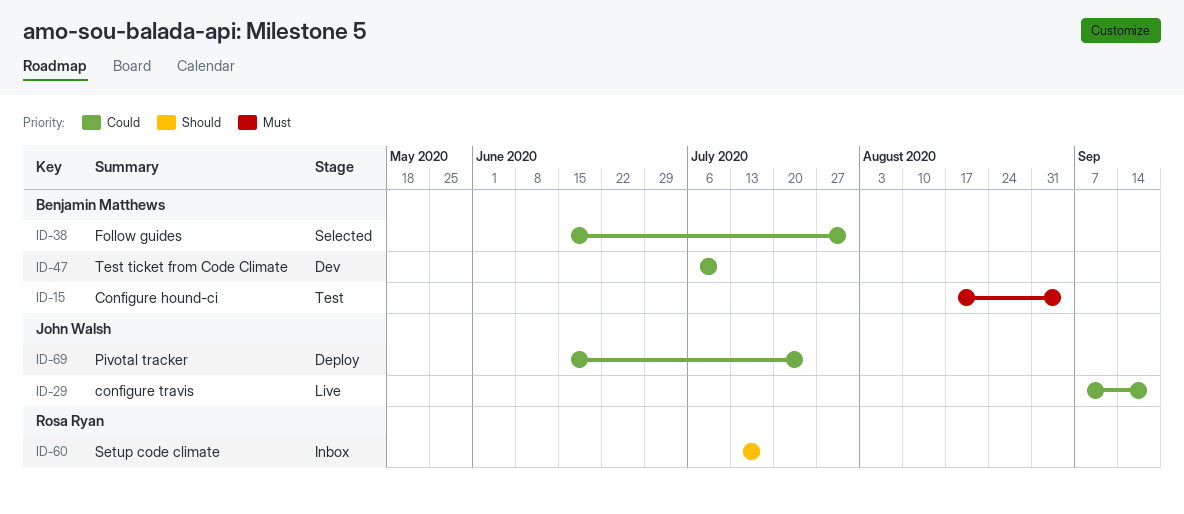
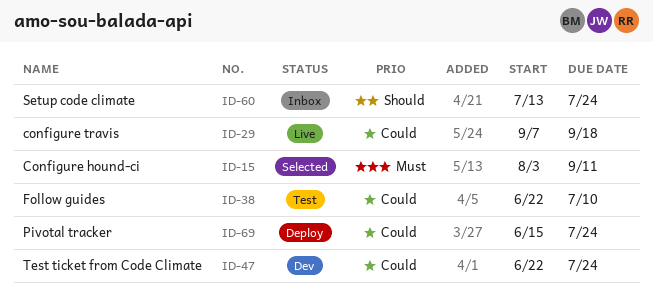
ID-15, status: Test -> Selected
ID-15, start: Aug 17 -> Aug 3
ID-15, due: Sep 4 -> Sep 11
ID-38, status: Selected -> Test
ID-38, start: Jun 15 -> Jun 22
ID-38, due: Jul 31 -> Jul 10
ID-47, start: Jul 6 -> Jun 22
ID-47, due: Jul 10 -> Jul 24
ID-60, due: Jul 17 -> Jul 24

